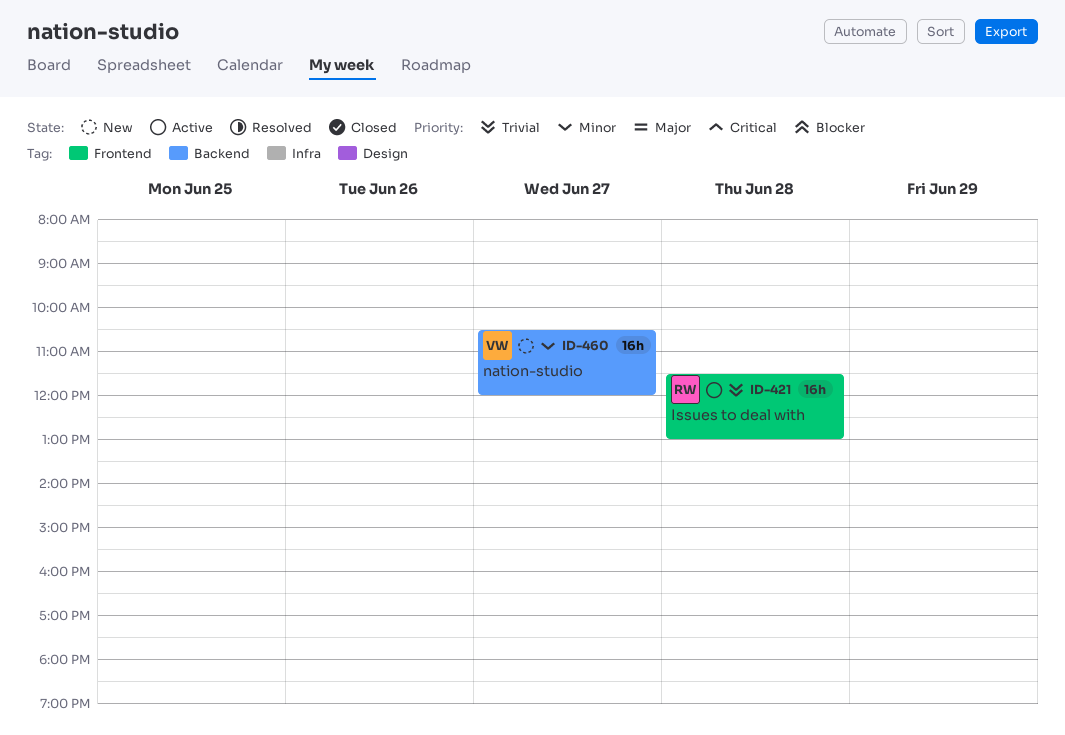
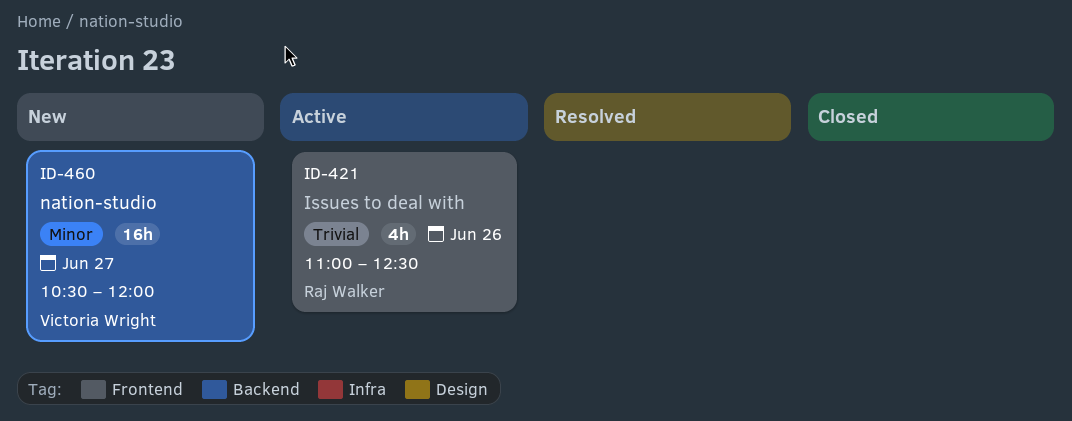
ID-421, estimate: 16h -> 4h
ID-421, day: Jun 28 -> Jun 26
ID-421, begins: 11:30 -> 11:00
ID-421, ends: 13:00 -> 12:30

